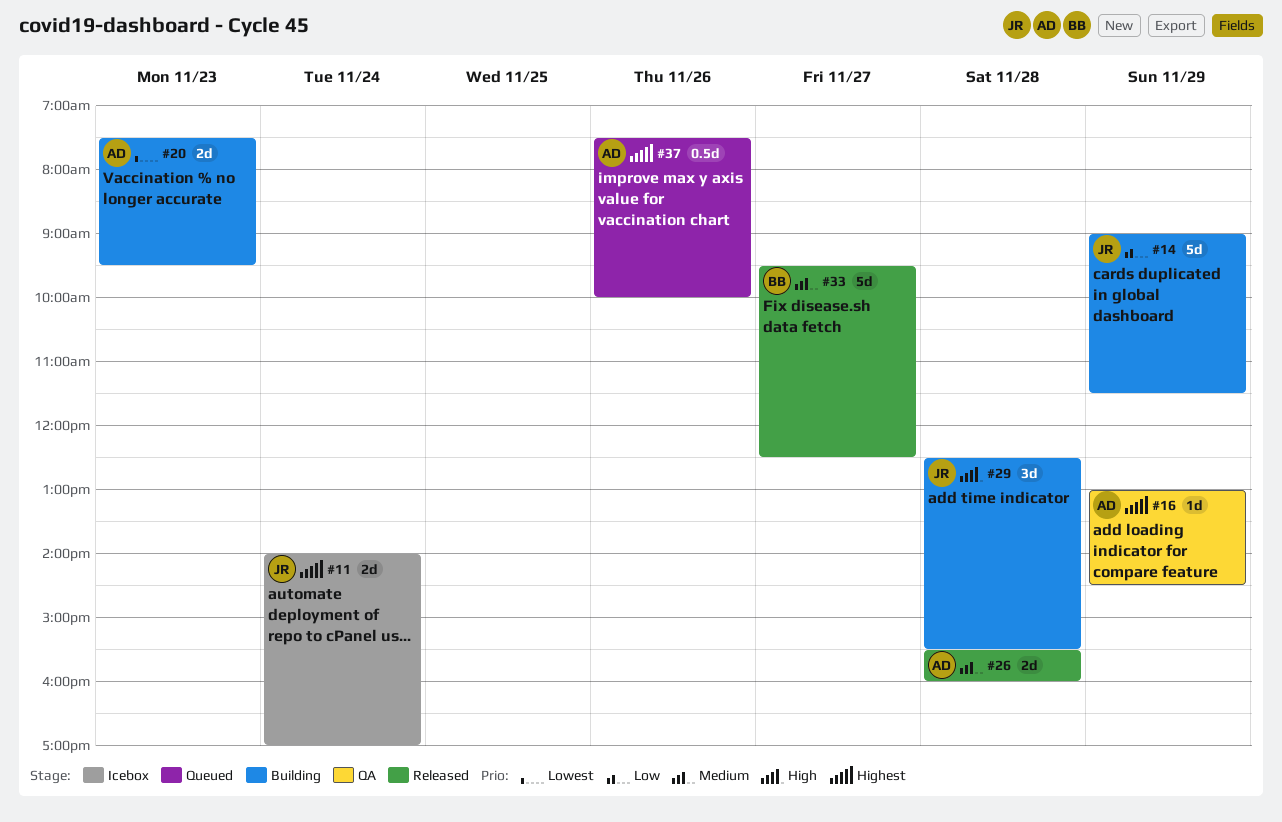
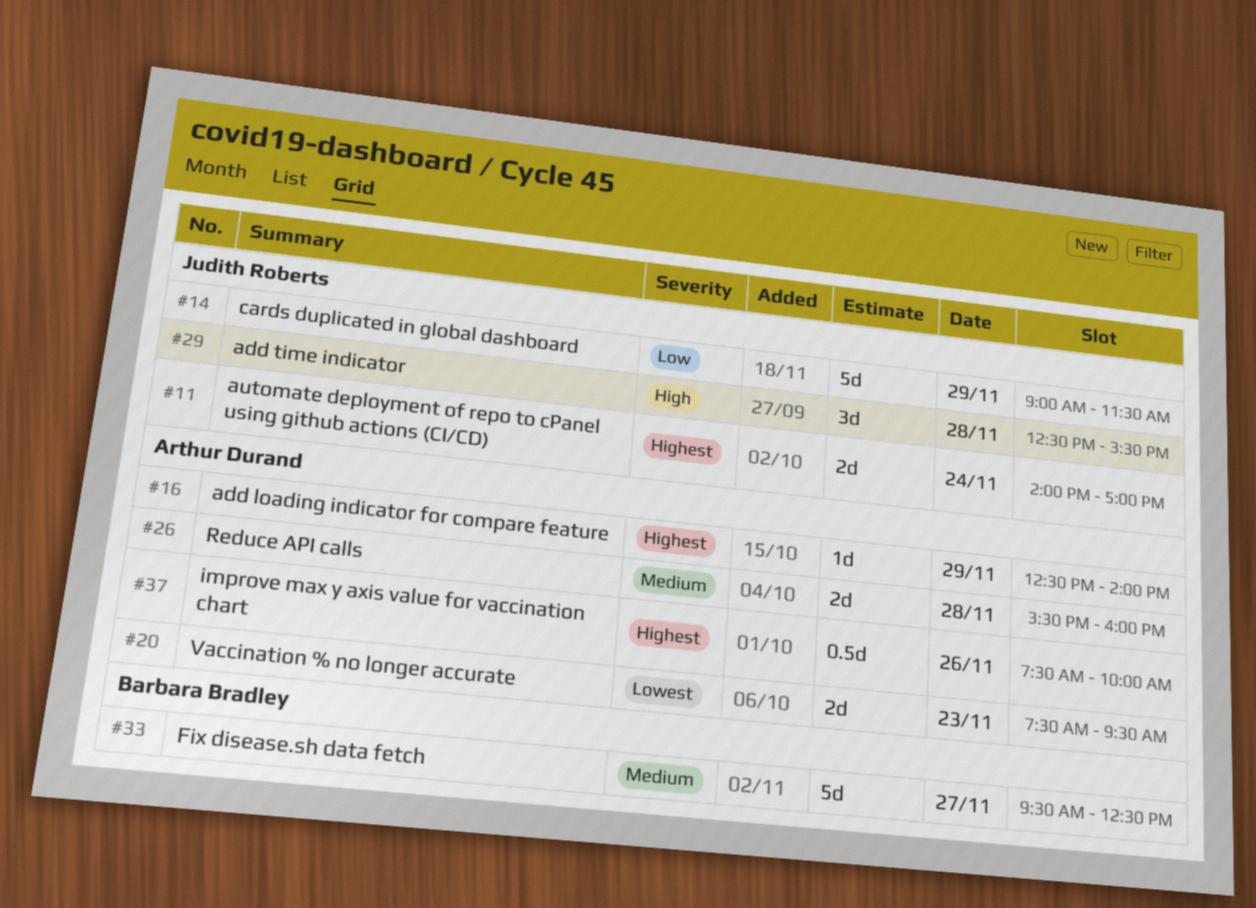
#16, begins: 13:00 -> 12:30
#16, ends: 14:30 -> 14:00

